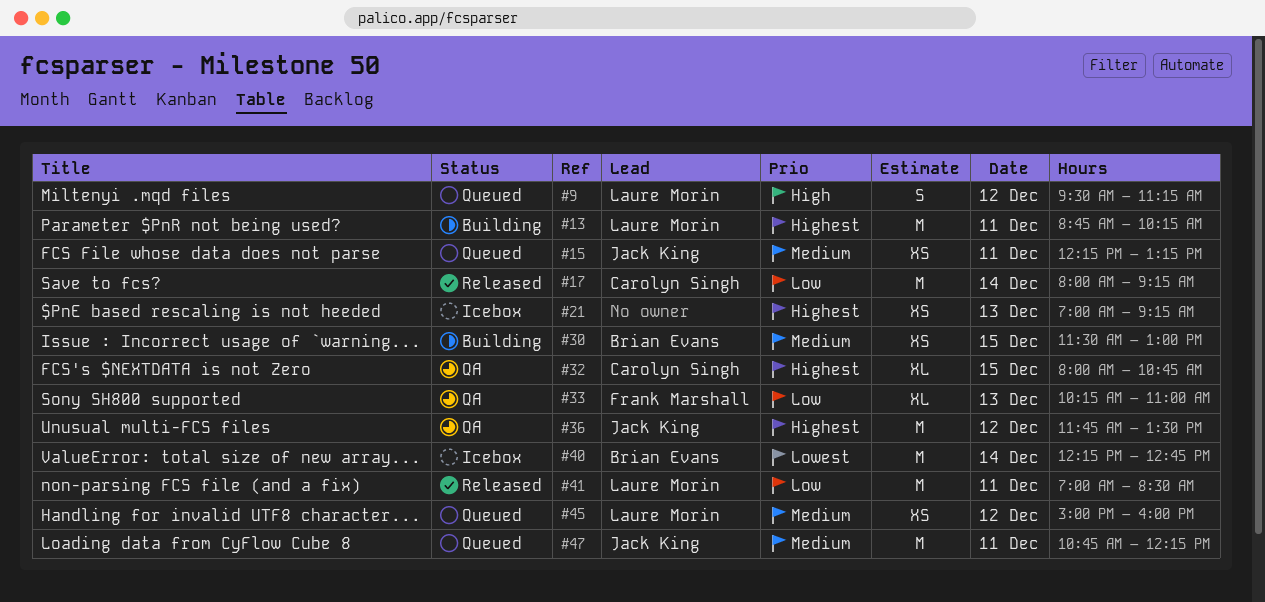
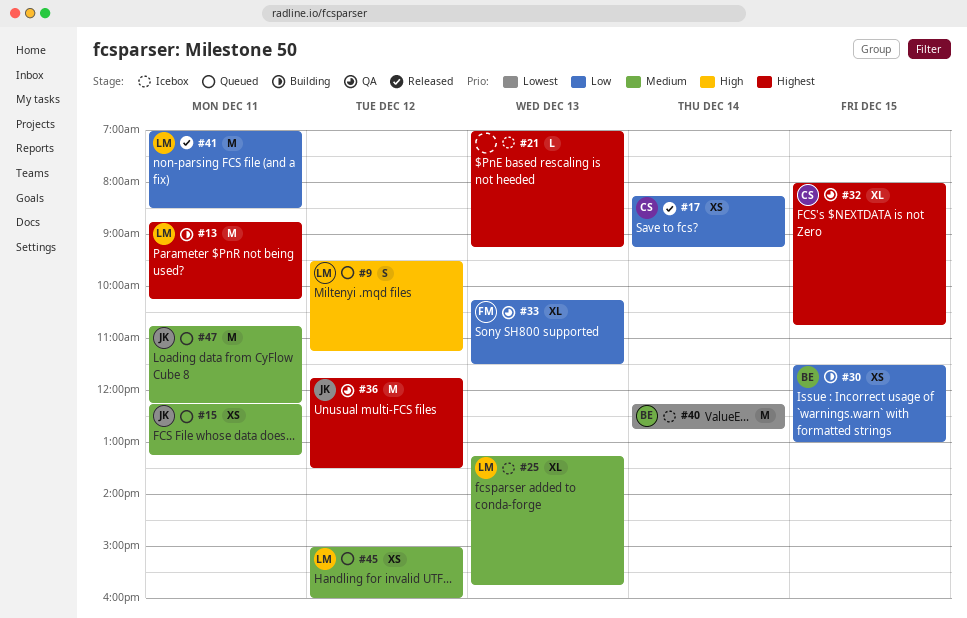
#17, estimate: M -> XS
#17, begins: 08:00 -> 08:15
#21, estimate: XS -> L
#25: none -> present
#30, priority: Medium -> Low
#33, ends: 11:00 -> 11:30

